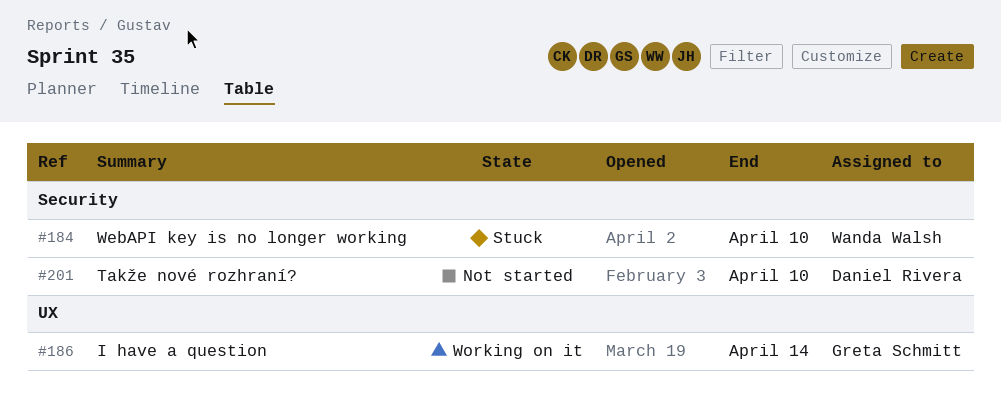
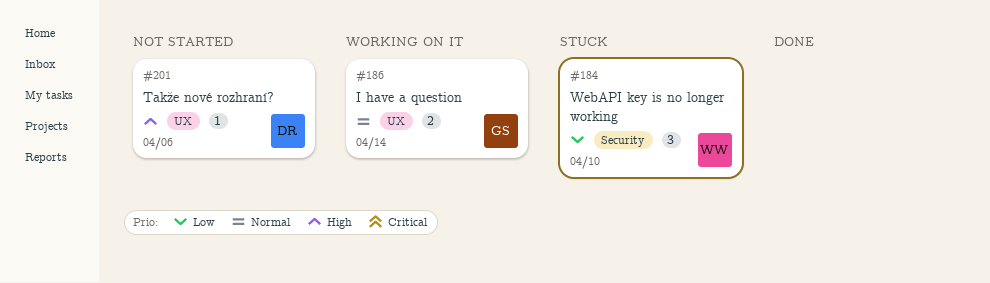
#201, label: Security -> UX
#201, due: Apr 10 -> Apr 6

